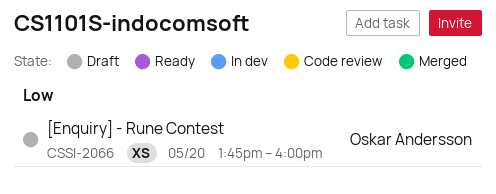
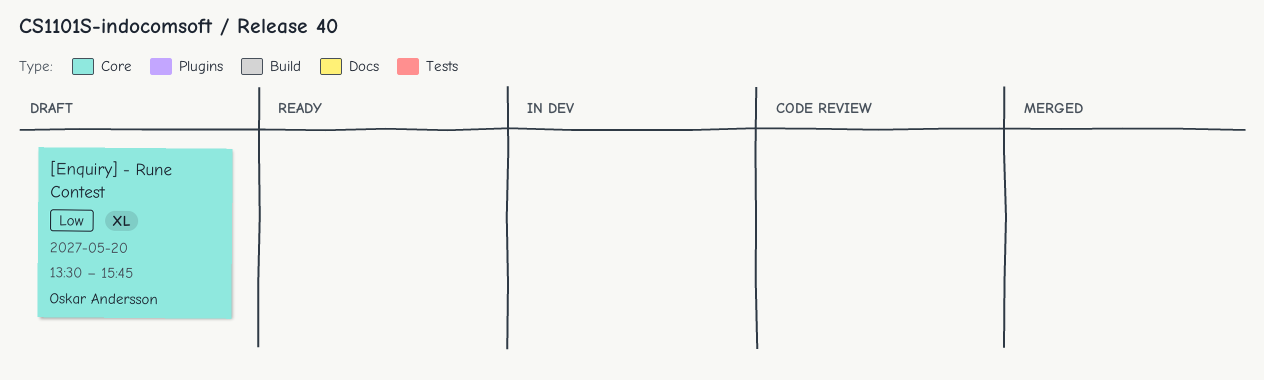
[Enquiry] - Rune Contest, estimate: XS -> XL
[Enquiry] - Rune Contest, begins: 13:45 -> 13:30
[Enquiry] - Rune Contest, ends: 16:00 -> 15:45

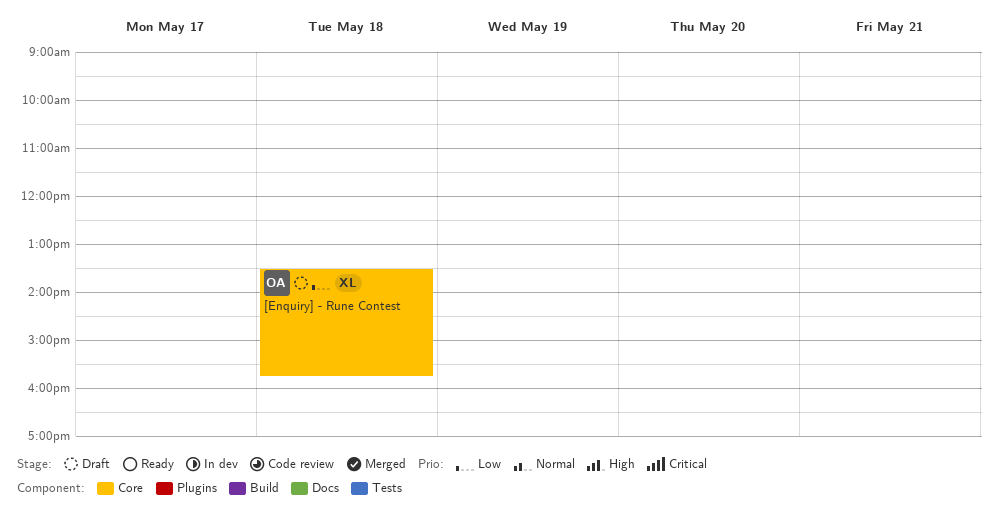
[Enquiry] - Rune Contest, day: May 20 -> May 18

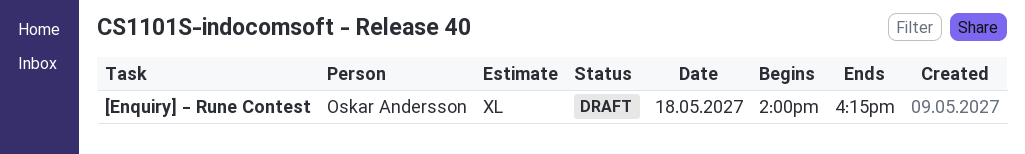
[Enquiry] - Rune Contest, begins: 13:30 -> 14:00
[Enquiry] - Rune Contest, ends: 15:45 -> 16:15

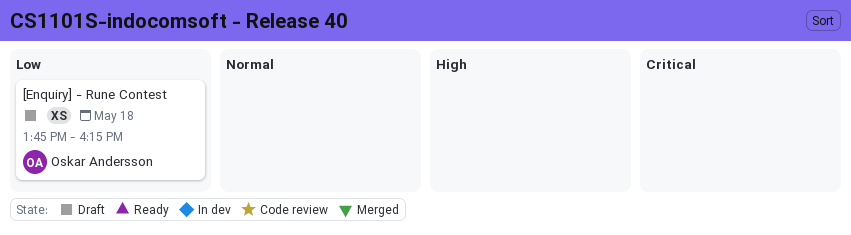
[Enquiry] - Rune Contest, estimate: XL -> XS
[Enquiry] - Rune Contest, begins: 14:00 -> 13:45

